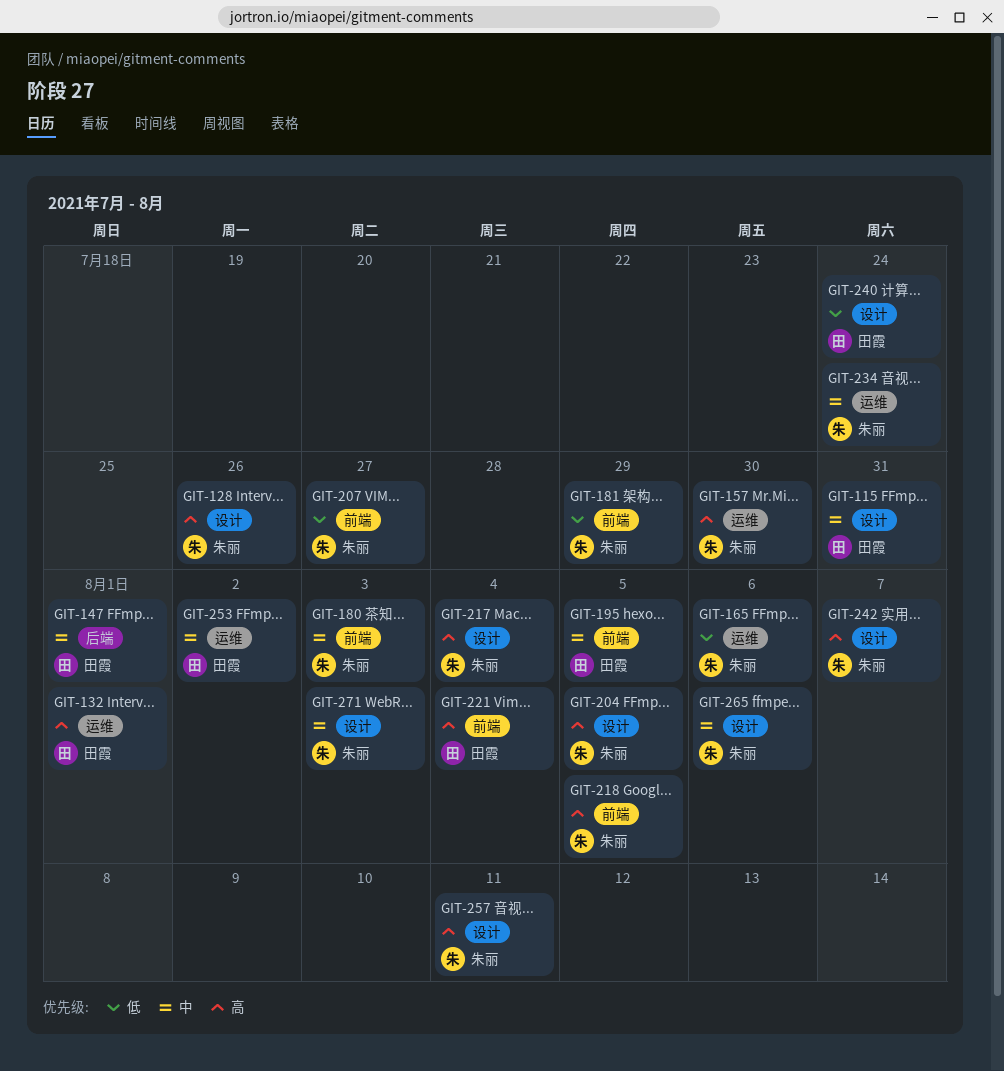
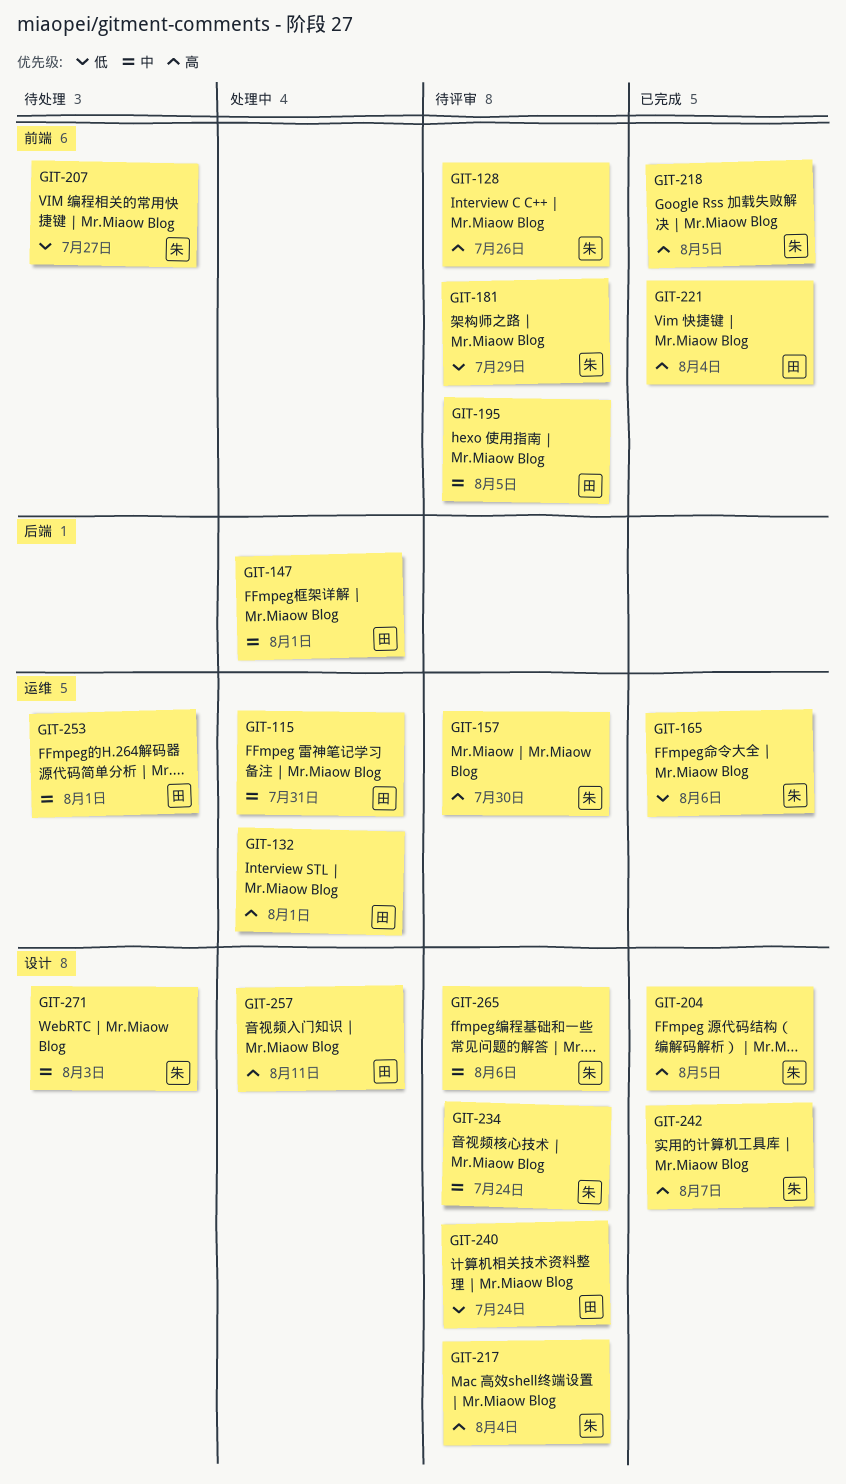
GIT-115, label: 设计 -> 运维
GIT-128, label: 设计 -> 前端
GIT-180: present -> none
GIT-234, label: 运维 -> 设计
GIT-253, due: Aug 2 -> Aug 1
GIT-257, owner: 朱丽 -> 田霞

